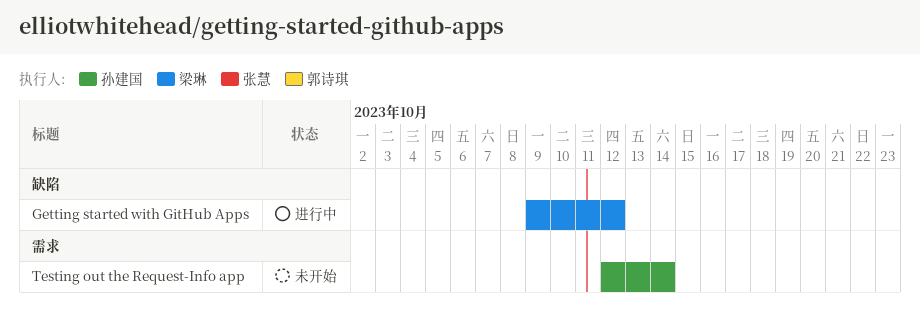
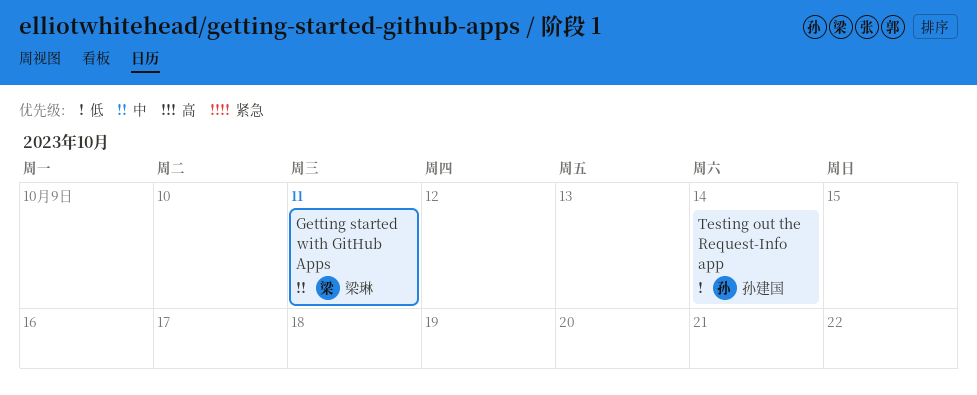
Getting started with GitHub Apps, due: Oct 12 -> Oct 11

